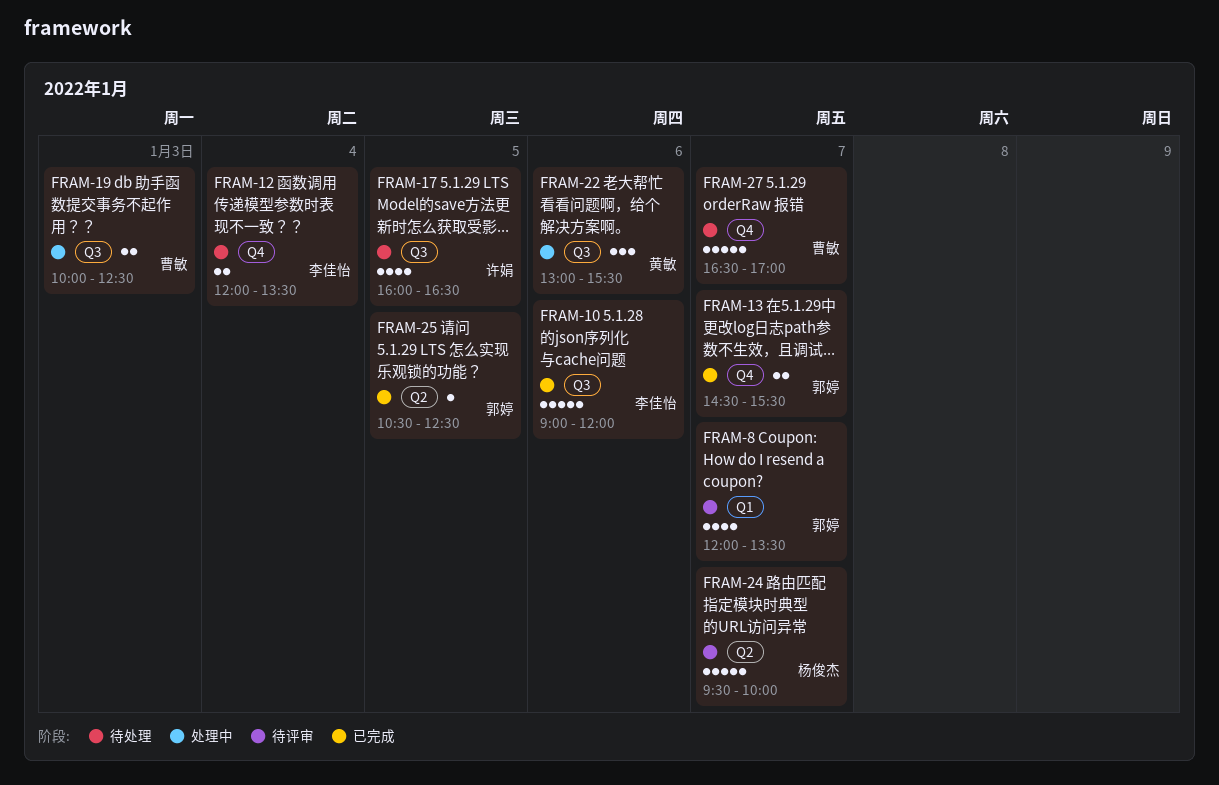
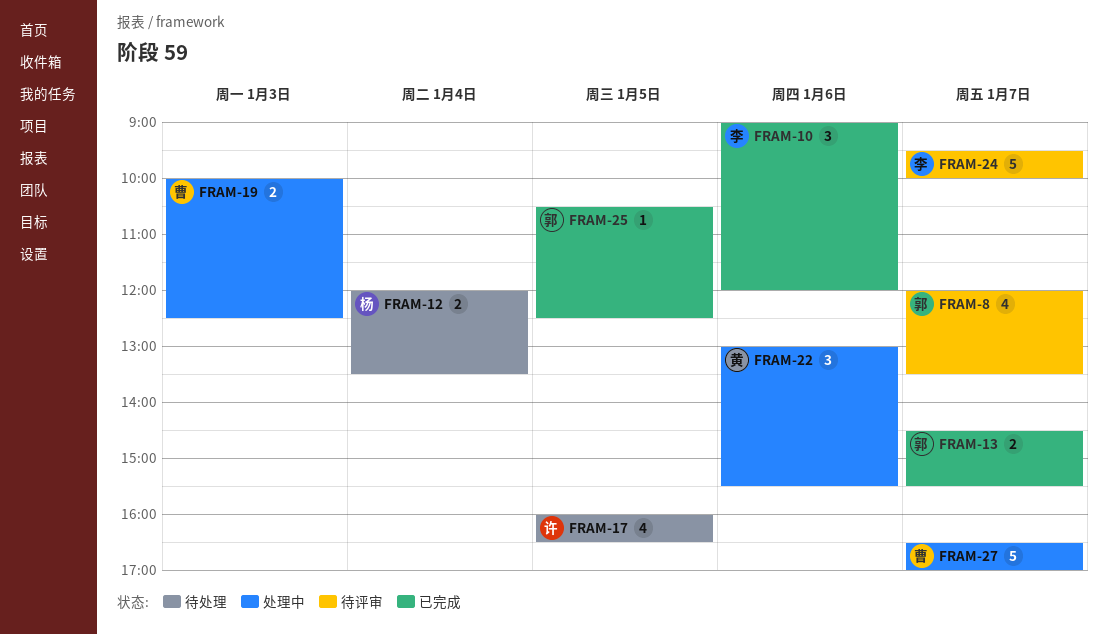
FRAM-10, estimate: 5 -> 3
FRAM-12, owner: 李佳怡 -> 杨俊杰
FRAM-24, owner: 杨俊杰 -> 李佳怡
FRAM-27, status: 待处理 -> 处理中

